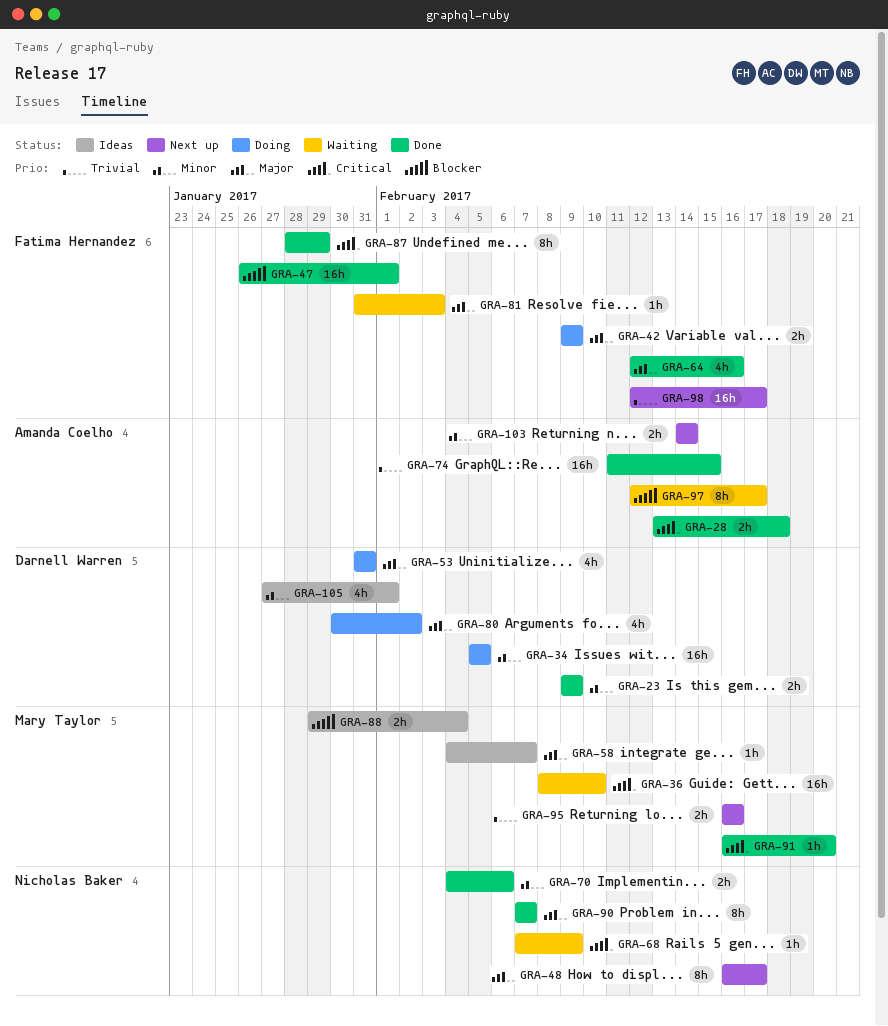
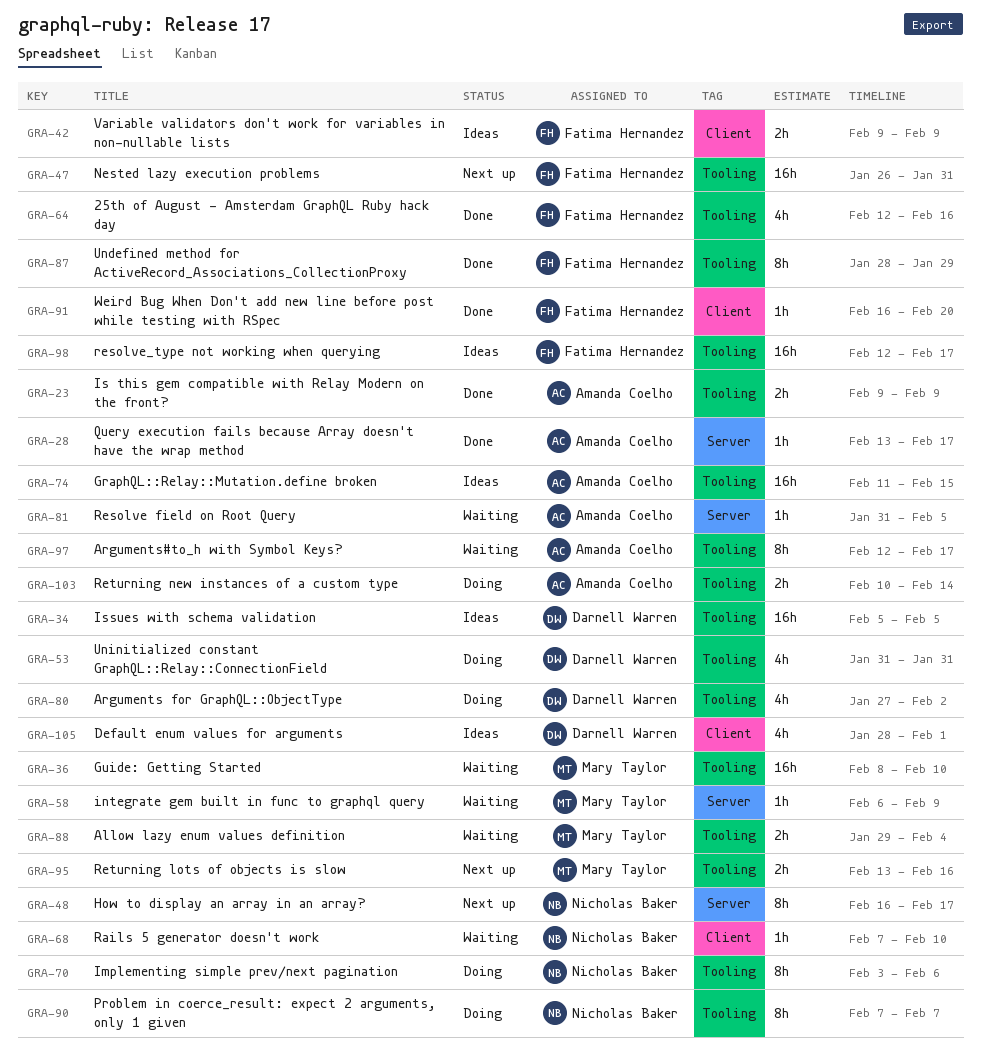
GRA-23, owner: Darnell Warren -> Amanda Coelho
GRA-28, estimate: 2h -> 1h
GRA-28, due: Feb 18 -> Feb 17
GRA-34, status: Doing -> Ideas
GRA-42, status: Doing -> Ideas
GRA-47, status: Done -> Next up
GRA-47, due: Feb 1 -> Jan 31
GRA-58, status: Ideas -> Waiting
GRA-58, start: Feb 4 -> Feb 6
GRA-58, due: Feb 7 -> Feb 9
GRA-68, due: Feb 9 -> Feb 10
GRA-70, status: Done -> Doing
GRA-70, estimate: 2h -> 8h
GRA-70, start: Feb 4 -> Feb 3
GRA-74, status: Done -> Ideas
GRA-80, start: Jan 30 -> Jan 27
GRA-81, owner: Fatima Hernandez -> Amanda Coelho
GRA-81, due: Feb 3 -> Feb 5
GRA-88, status: Ideas -> Waiting
GRA-90, status: Done -> Doing
GRA-91, owner: Mary Taylor -> Fatima Hernandez
GRA-95, start: Feb 16 -> Feb 13
GRA-98, status: Next up -> Ideas
GRA-103, status: Next up -> Doing
GRA-103, start: Feb 14 -> Feb 10
GRA-105, start: Jan 27 -> Jan 28

